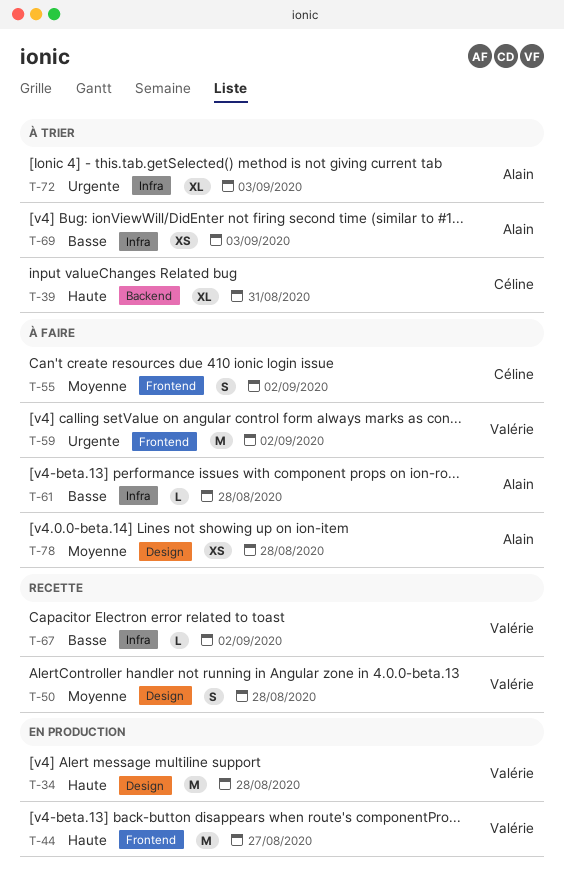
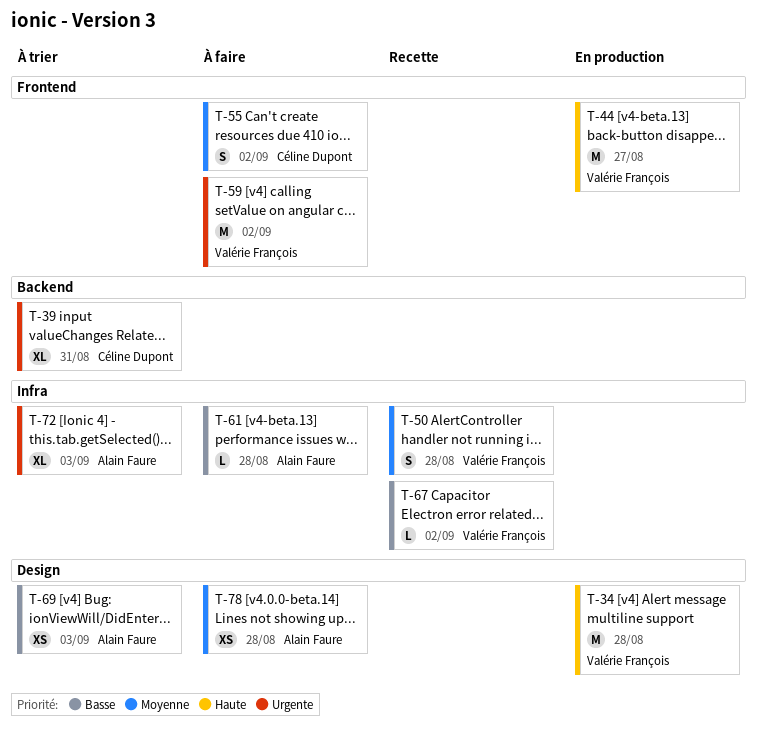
T-39, priority: Haute -> Urgente
T-50, label: Design -> Infra
T-69, label: Infra -> Design

